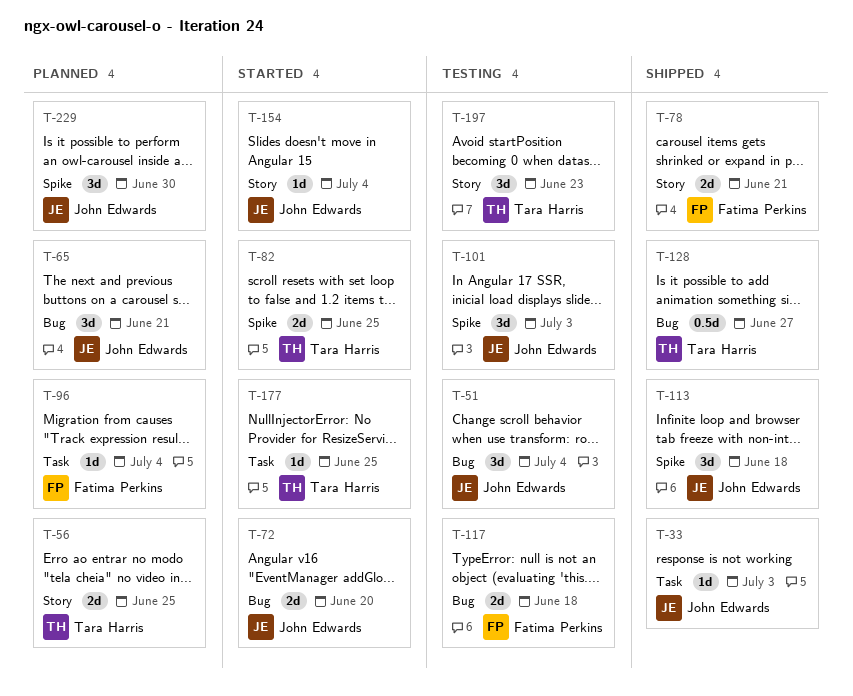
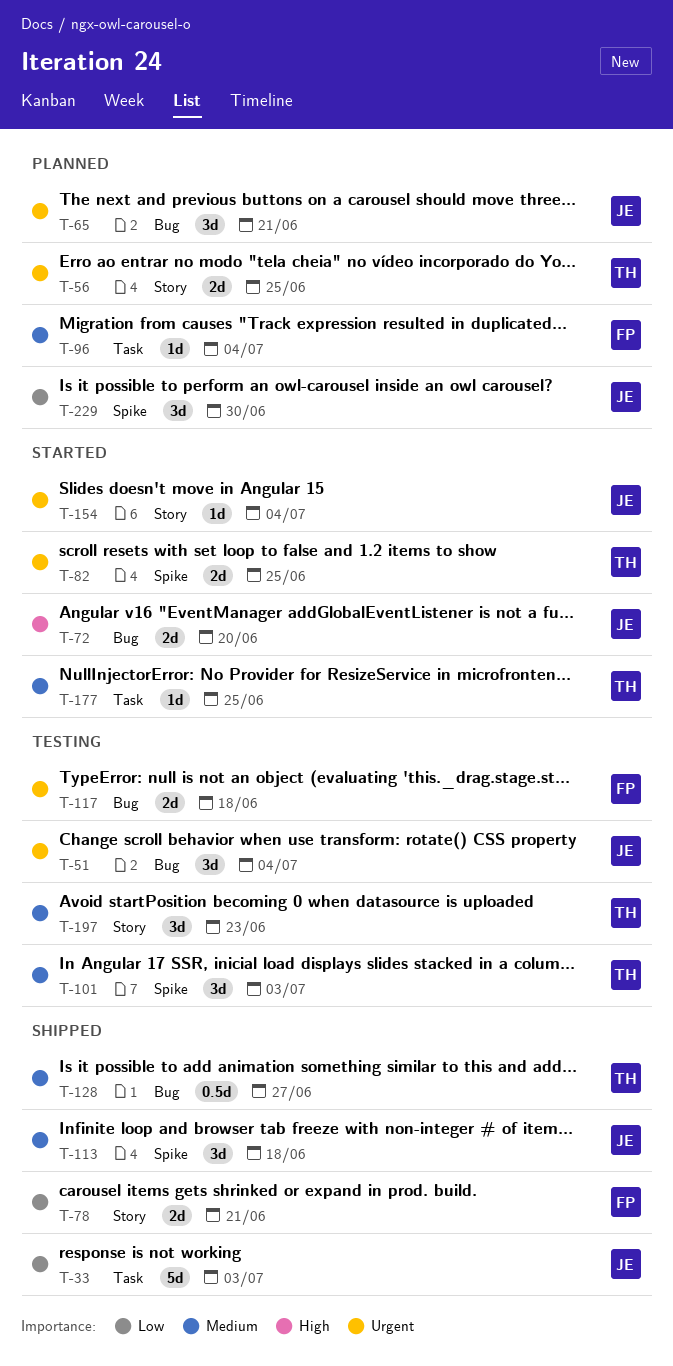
T-33, estimate: 1d -> 5d
T-101, owner: John Edwards -> Tara Harris

